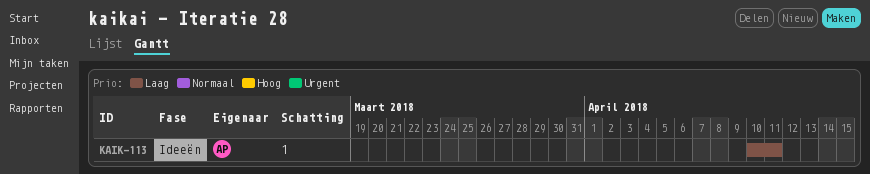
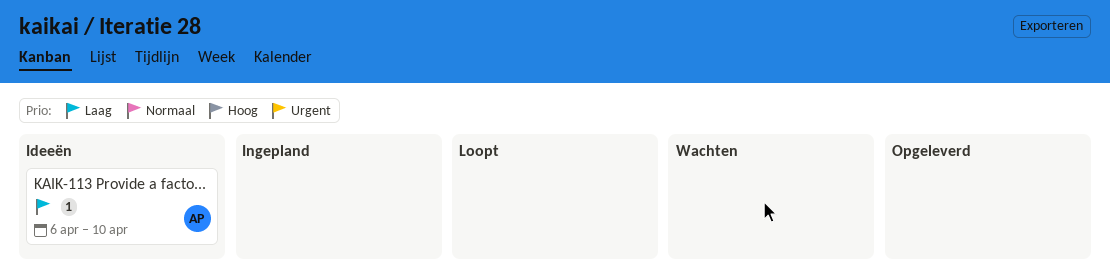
KAIK-113, start: Apr 10 -> Apr 6
KAIK-113, due: Apr 11 -> Apr 10

